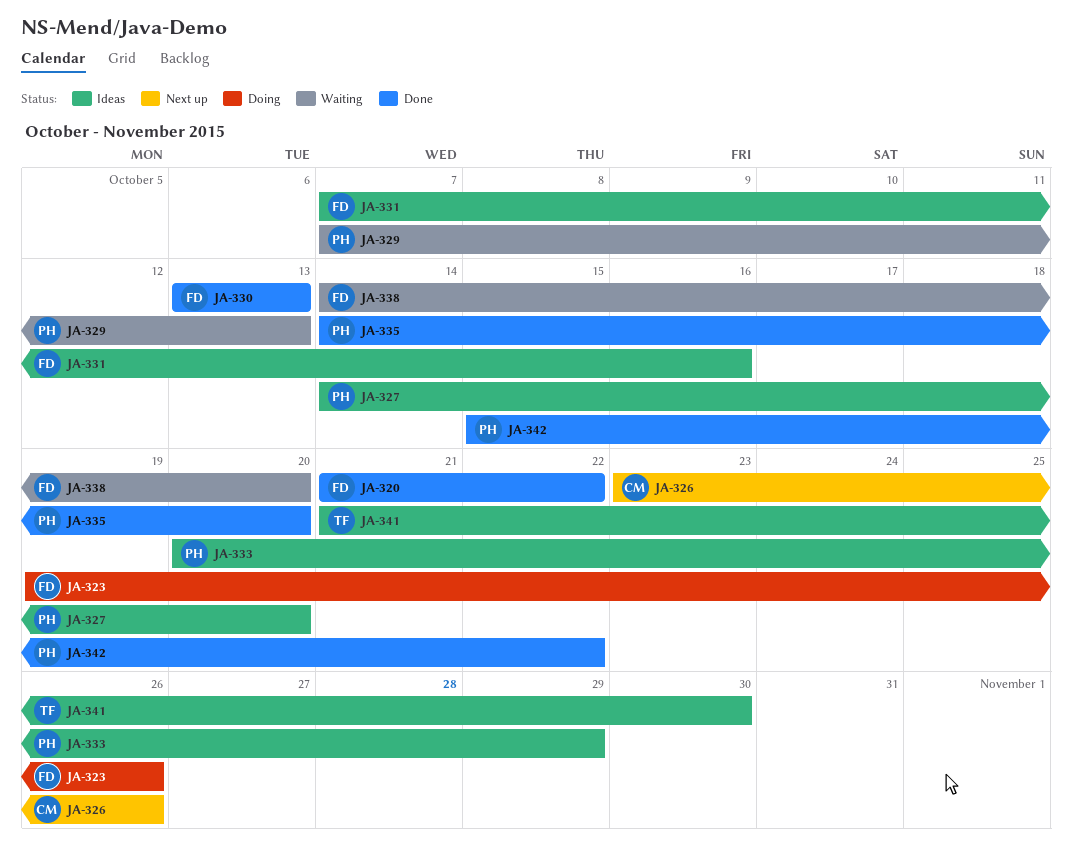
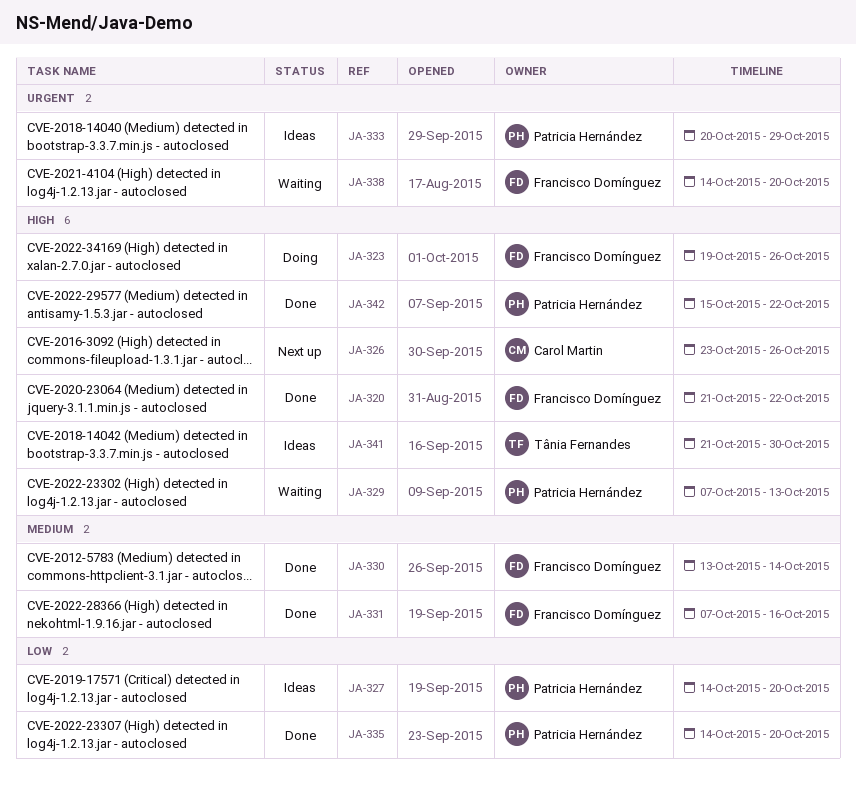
JA-330, due: Oct 13 -> Oct 14
JA-331, status: Ideas -> Done

